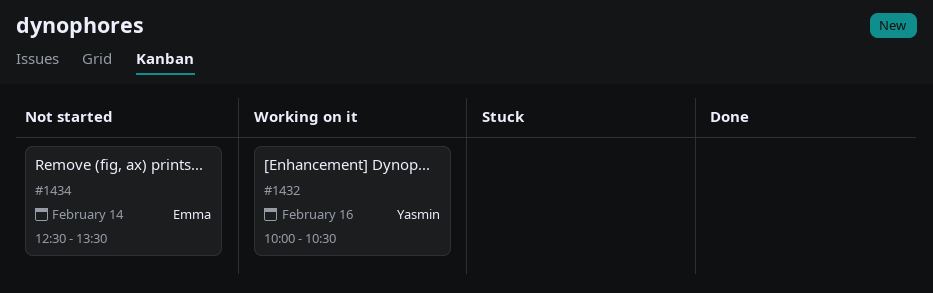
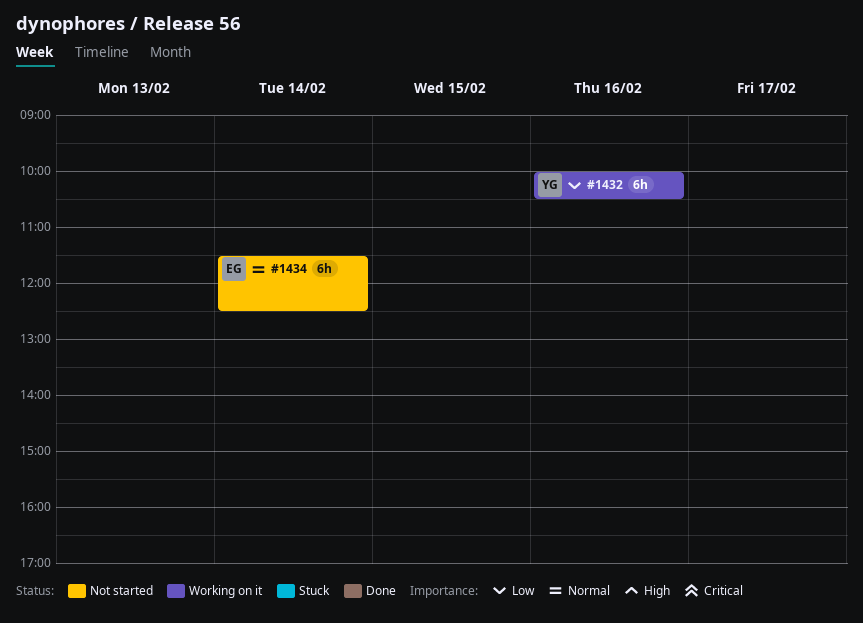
#1434, begins: 12:30 -> 11:30
#1434, ends: 13:30 -> 12:30

